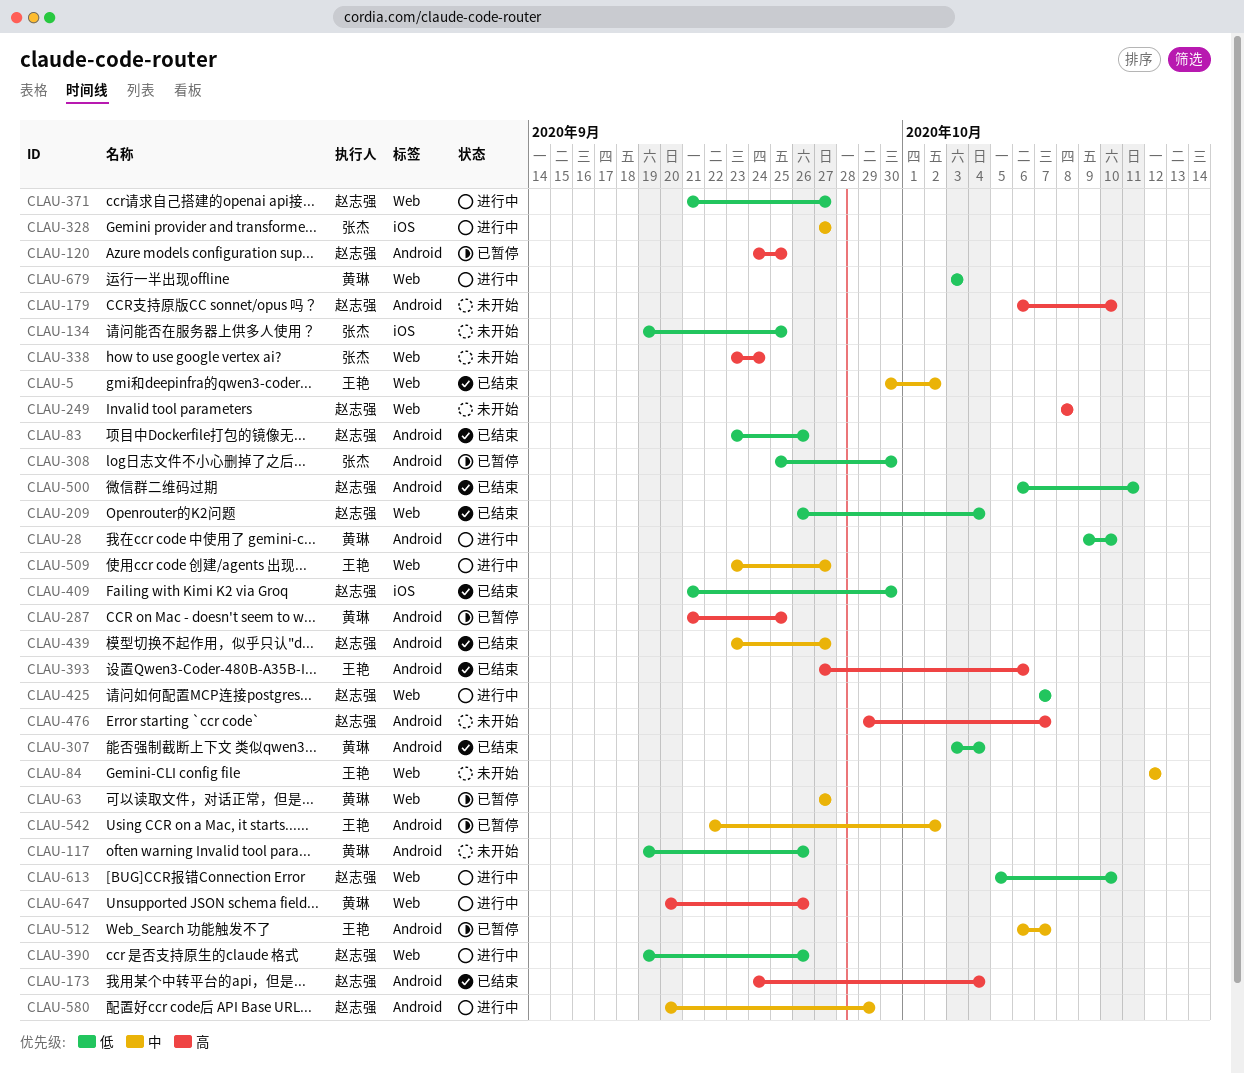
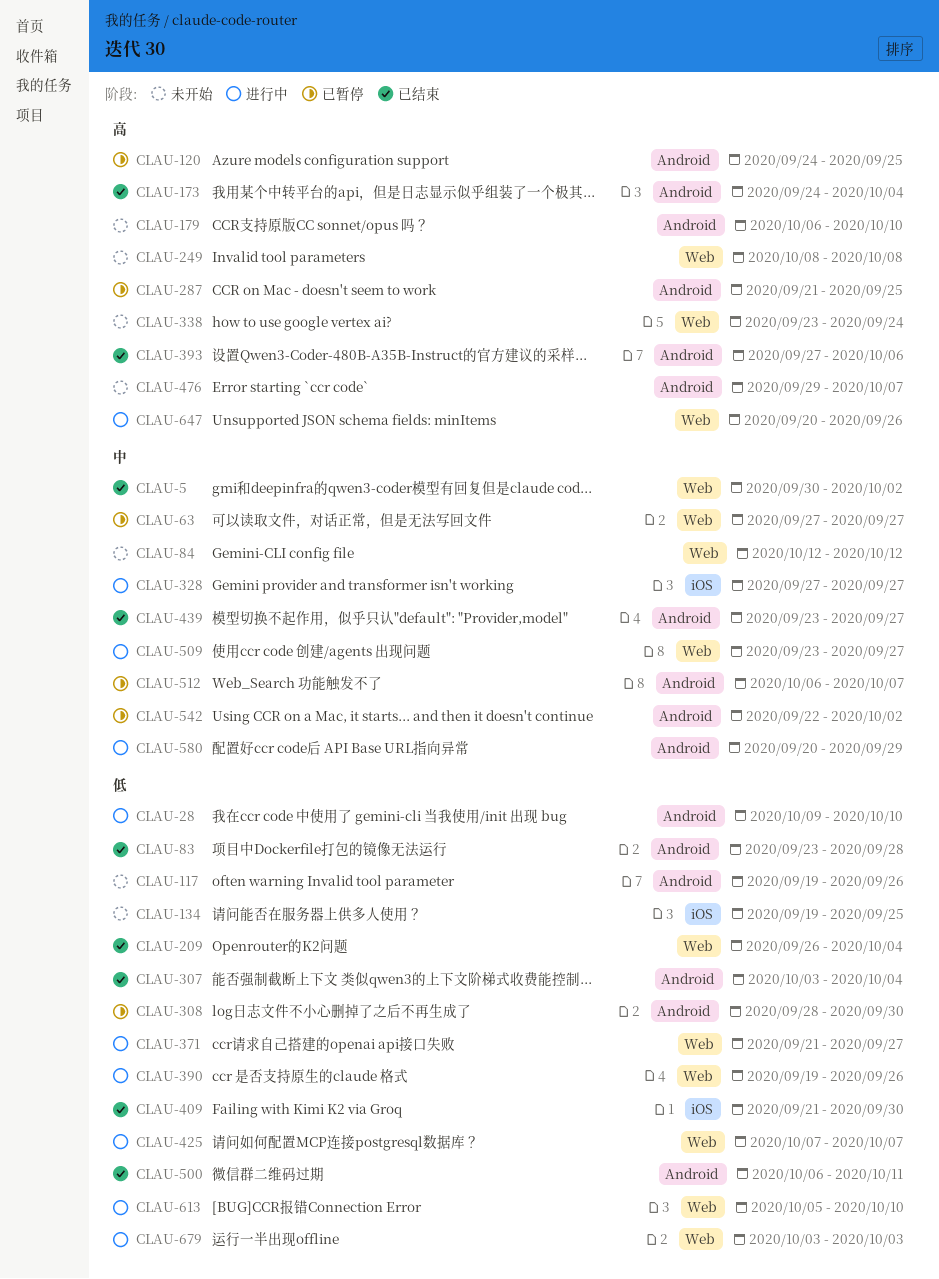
CLAU-83, due: Sep 26 -> Sep 28
CLAU-308, start: Sep 25 -> Sep 28

